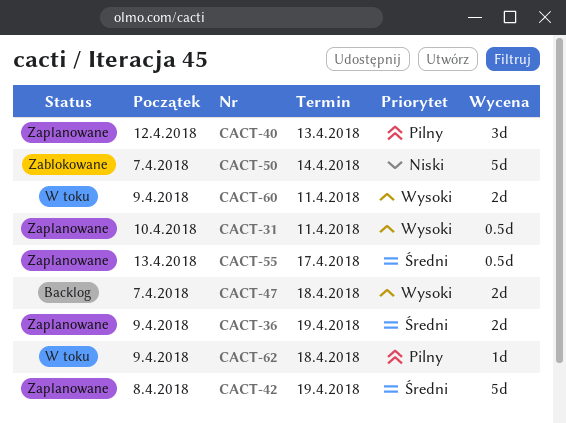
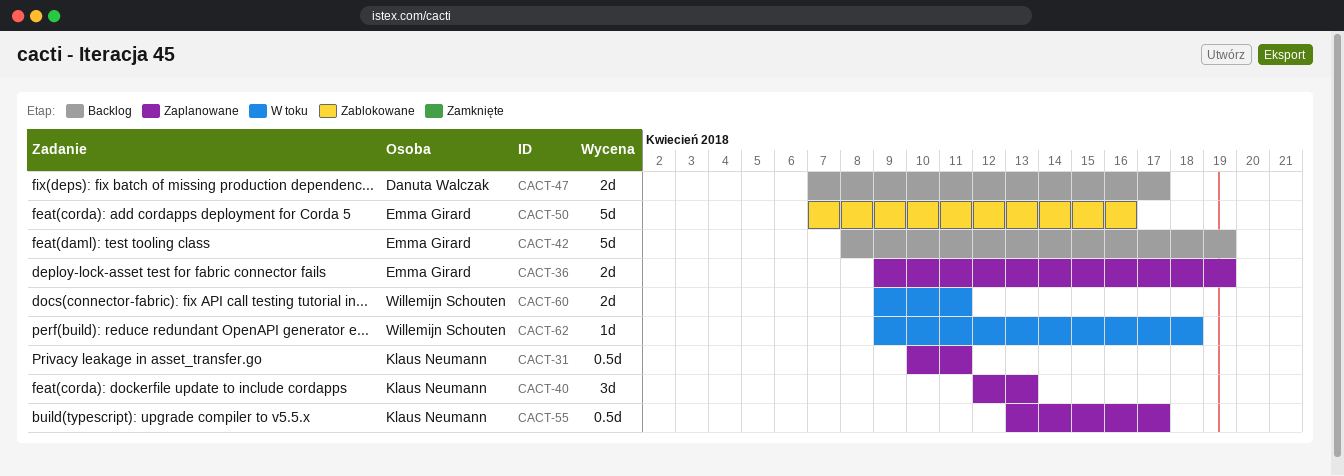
CACT-42, status: Zaplanowane -> Backlog
CACT-47, due: Apr 18 -> Apr 17
CACT-50, due: Apr 14 -> Apr 16

